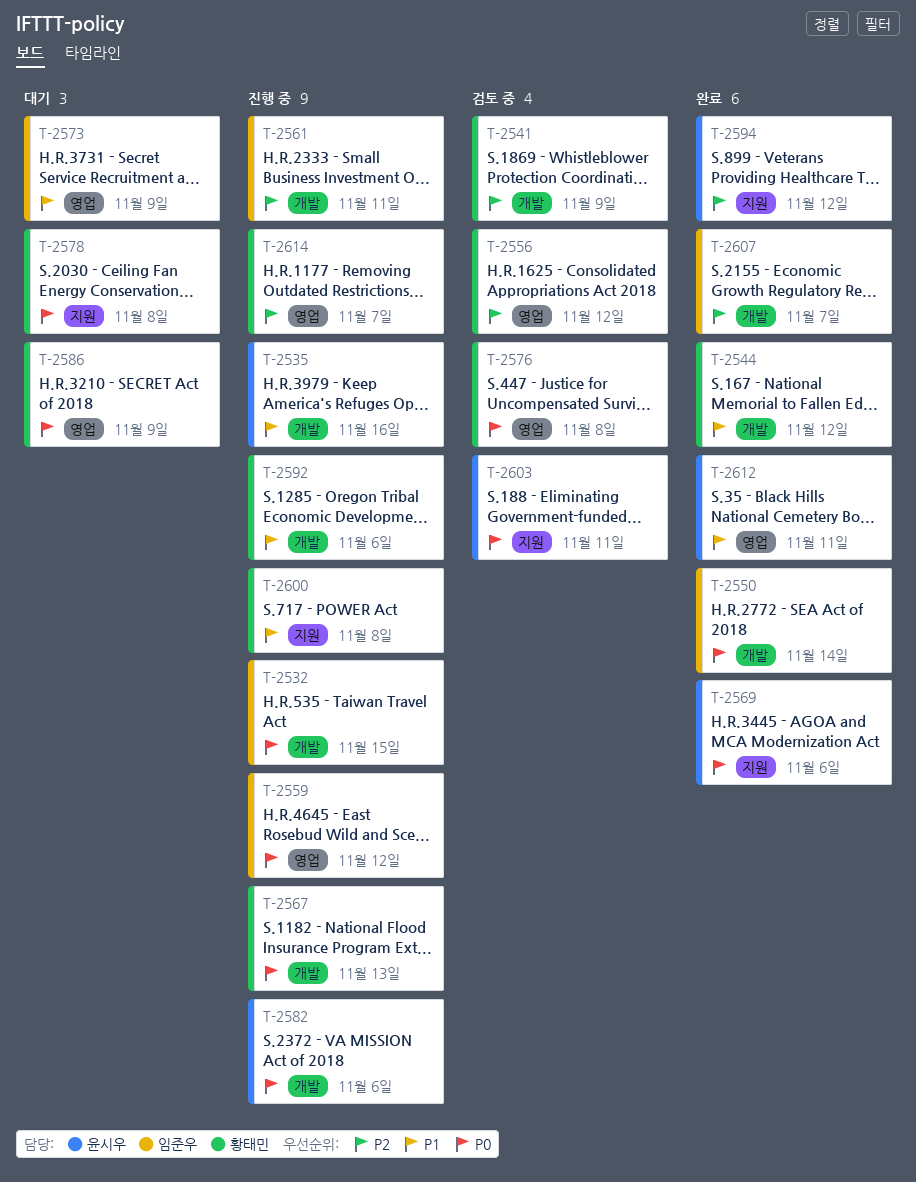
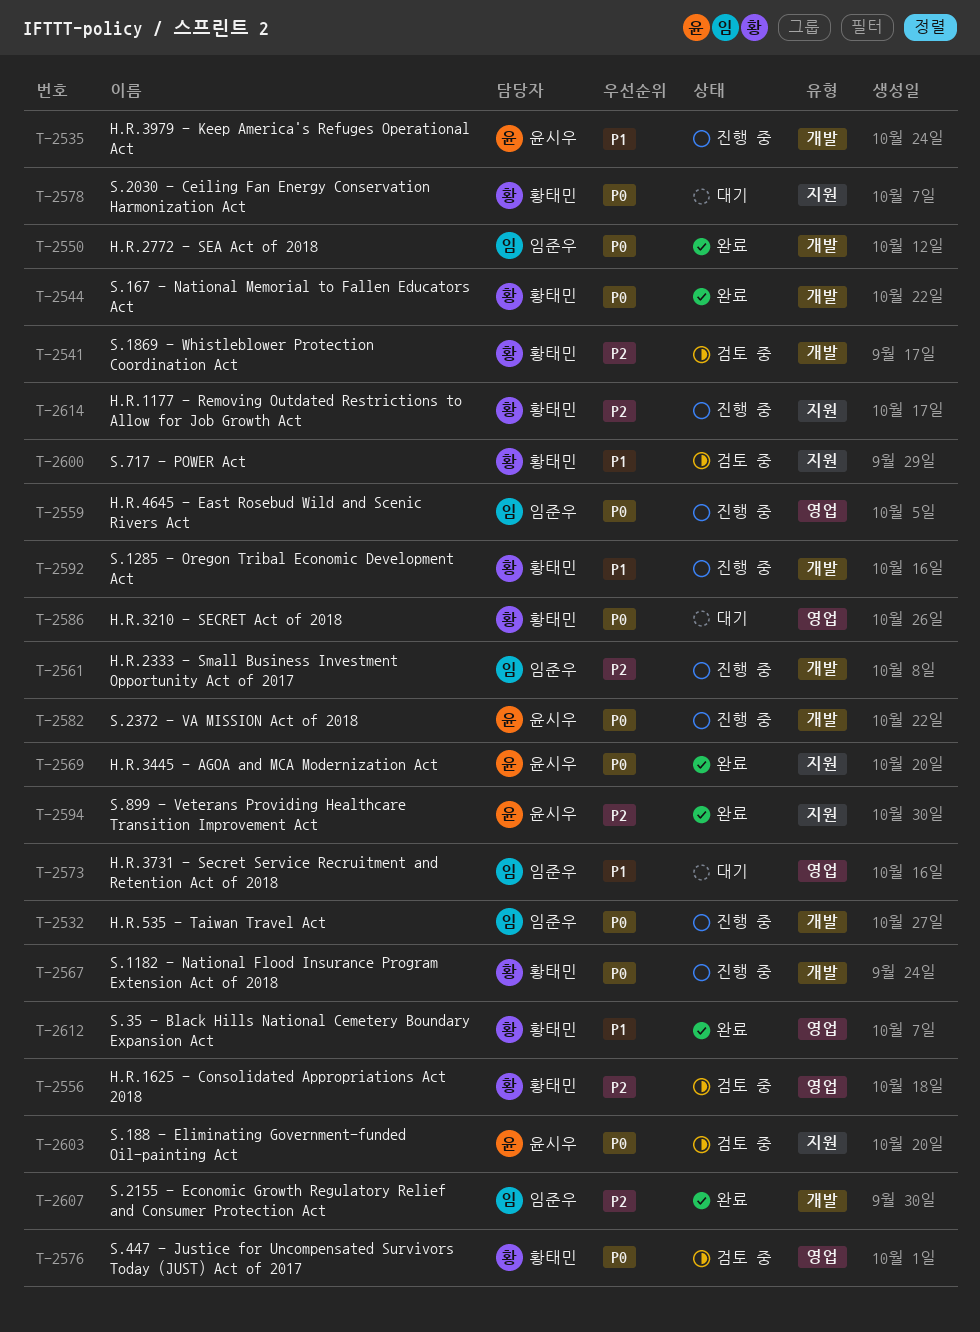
T-2544, priority: P1 -> P0
T-2600, status: 진행 중 -> 검토 중
T-2612, owner: 윤시우 -> 황태민
T-2614, label: 영업 -> 지원

